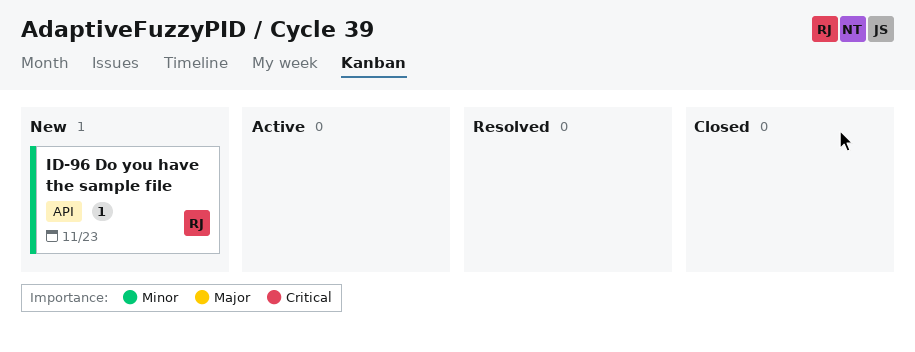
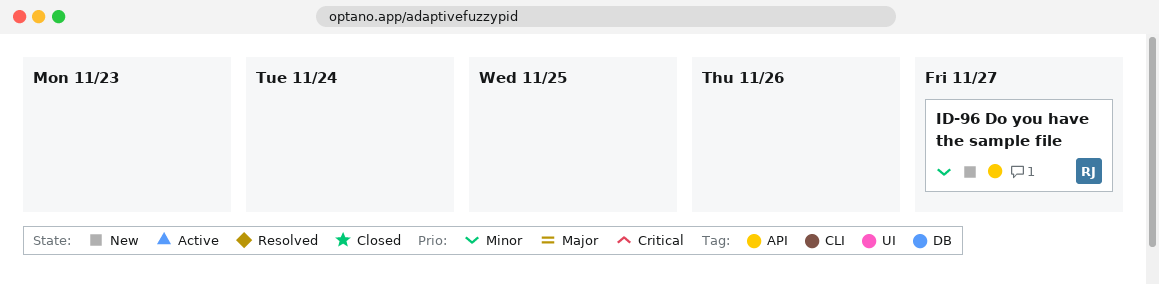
ID-96, due: Nov 23 -> Nov 27

